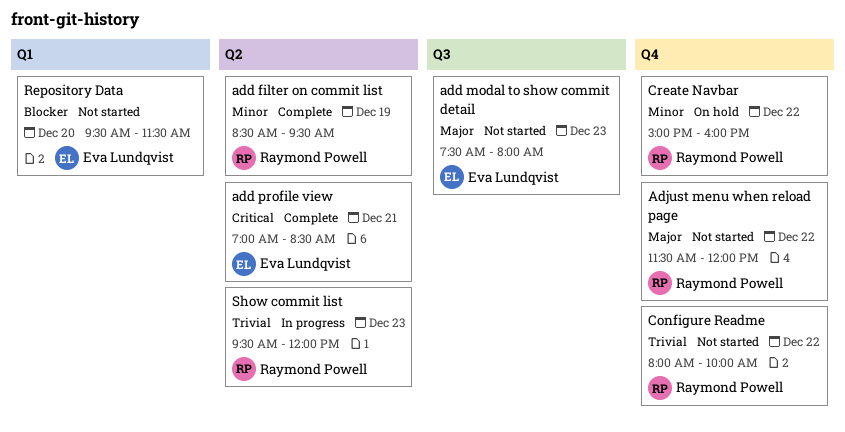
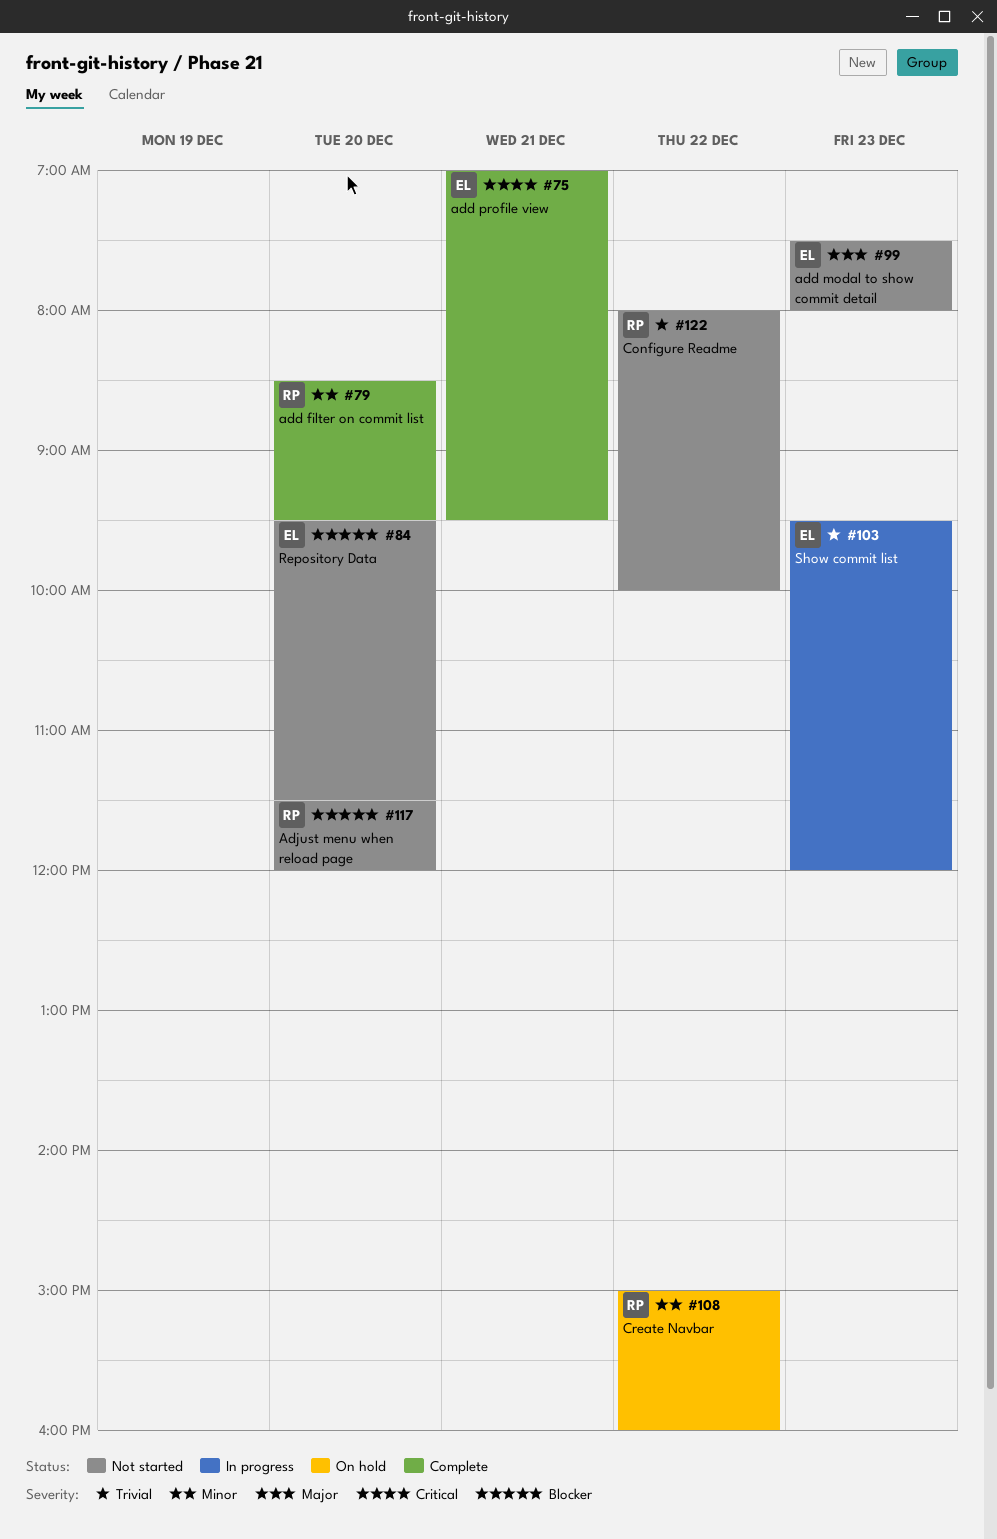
add filter on commit list, day: Dec 19 -> Dec 20
add profile view, ends: 08:30 -> 09:30
Adjust menu when reload page, priority: Major -> Blocker
Adjust menu when reload page, day: Dec 22 -> Dec 20
Show commit list, owner: Raymond Powell -> Eva Lundqvist

